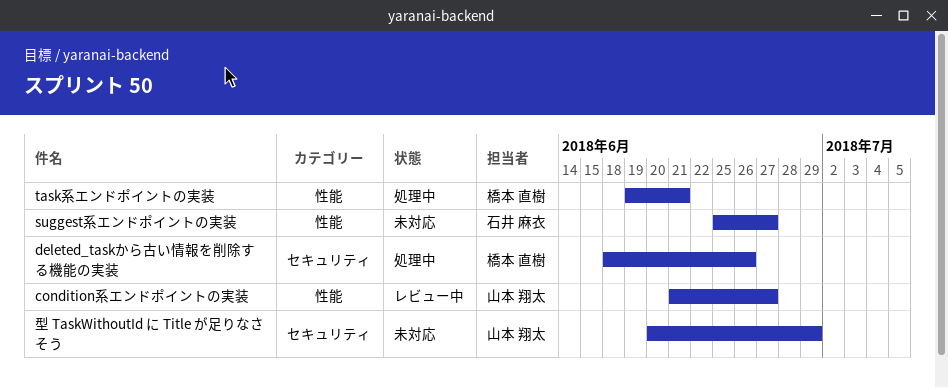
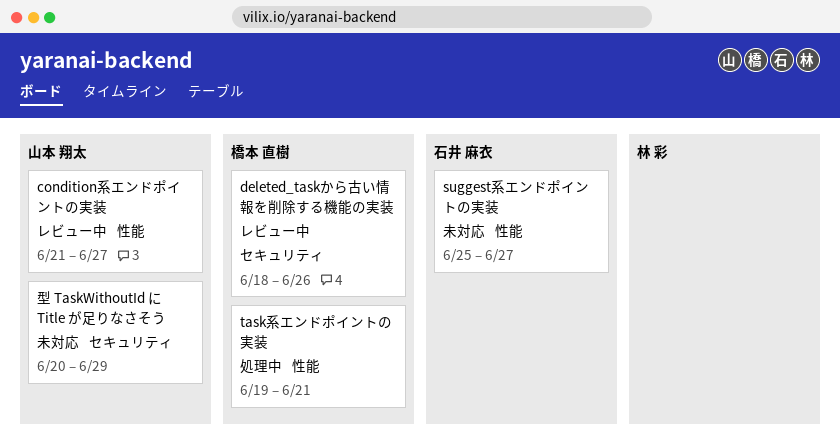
deleted_taskから古い情報を削除する機能の実装, status: 処理中 -> レビュー中

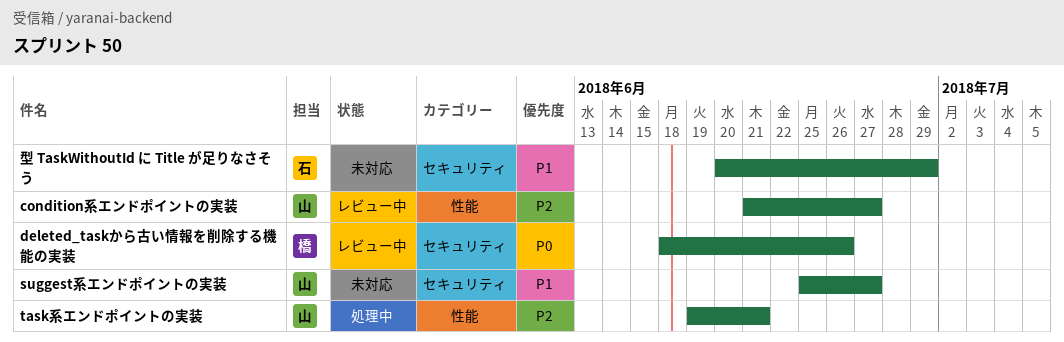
suggest系エンドポイントの実装, owner: 石井 麻衣 -> 山本 翔太
suggest系エンドポイントの実装, label: 性能 -> セキュリティ
task系エンドポイントの実装, owner: 橋本 直樹 -> 山本 翔太
型 TaskWithoutId に Title が足りなさそう, owner: 山本 翔太 -> 石井 麻衣

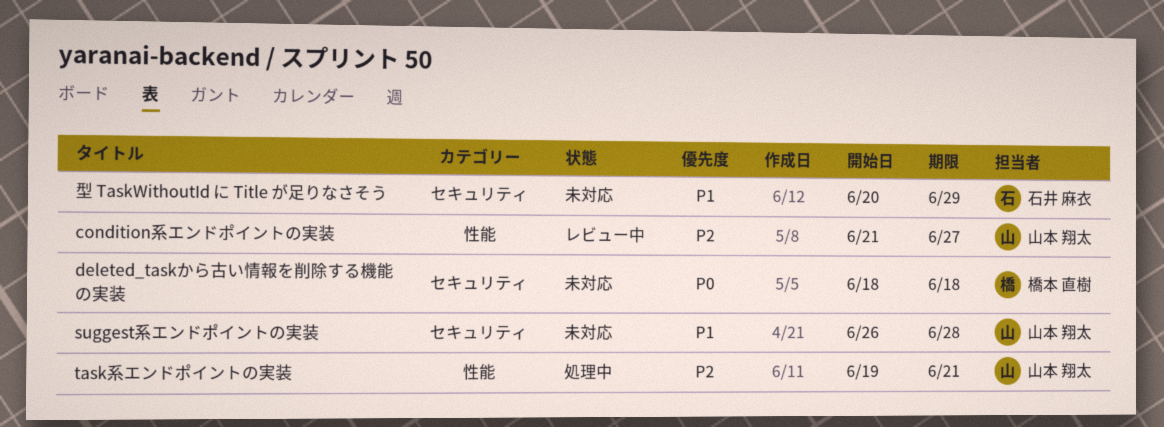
deleted_taskから古い情報を削除する機能の実装, status: レビュー中 -> 未対応
deleted_taskから古い情報を削除する機能の実装, due: Jun 26 -> Jun 18
suggest系エンドポイントの実装, start: Jun 25 -> Jun 26
suggest系エンドポイントの実装, due: Jun 27 -> Jun 28

